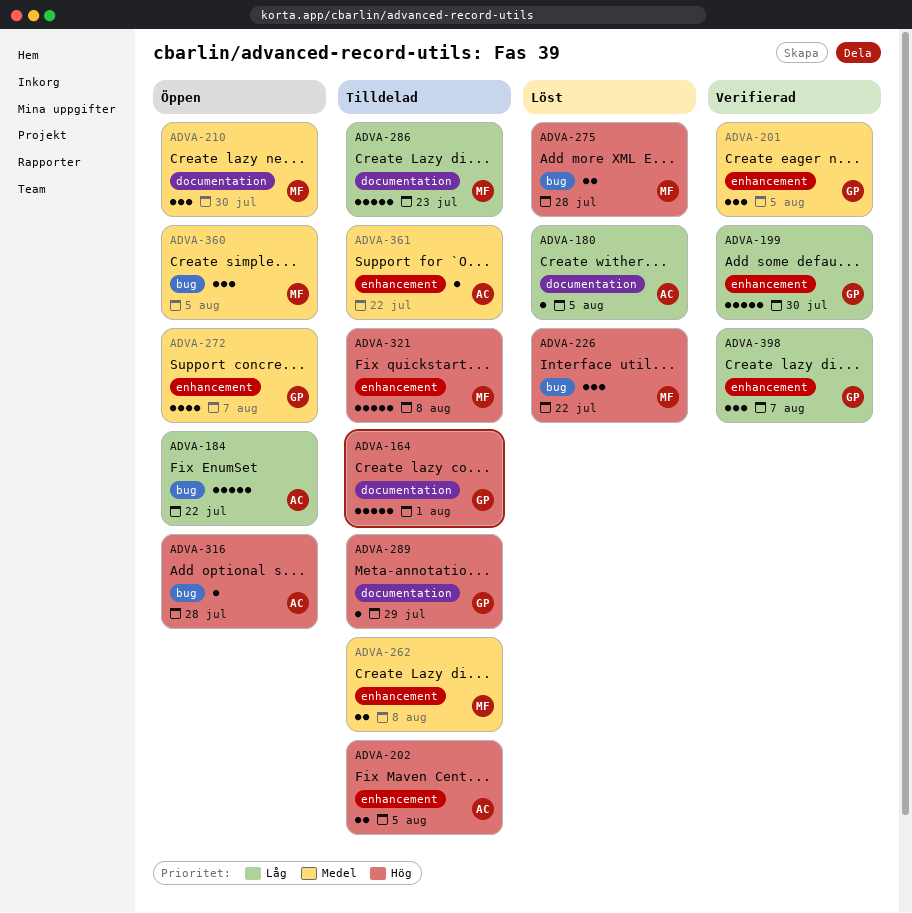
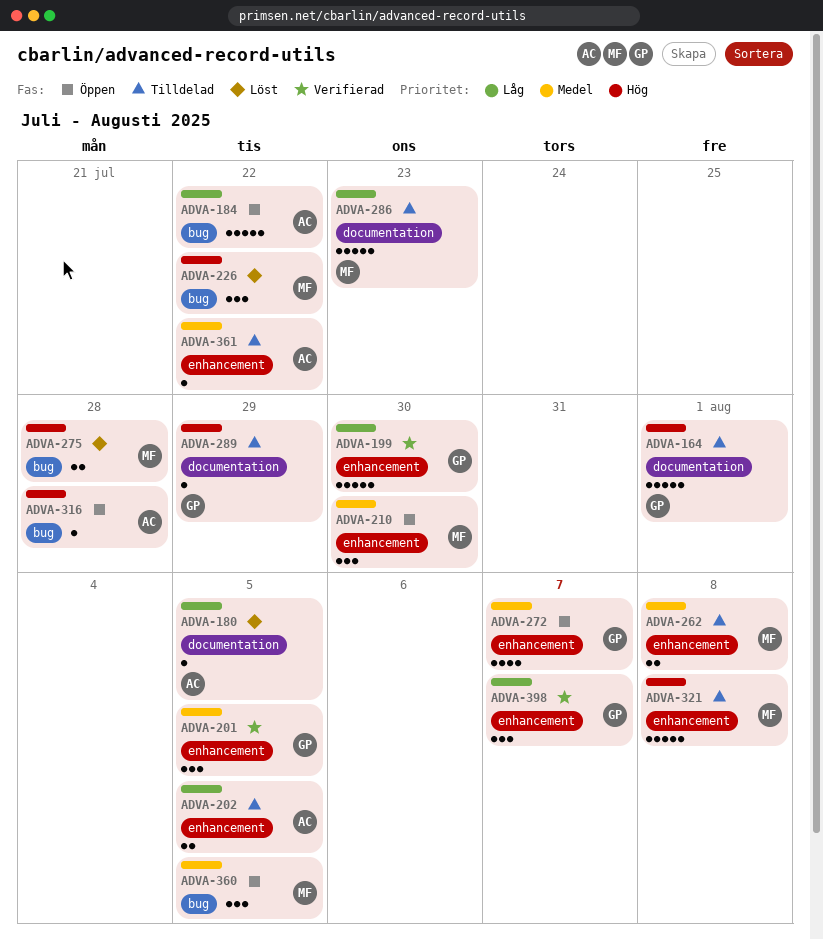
ADVA-202, priority: Hög -> Låg
ADVA-210, label: documentation -> enhancement

